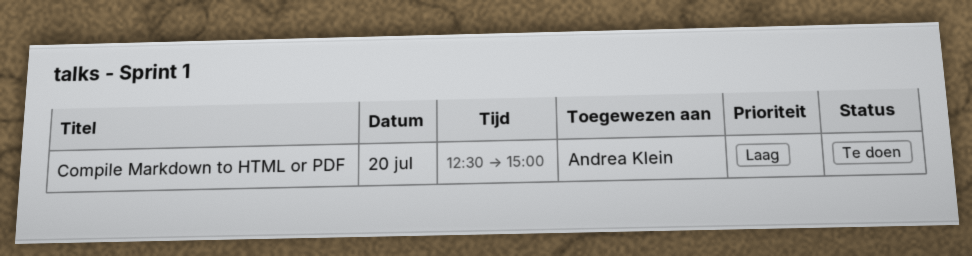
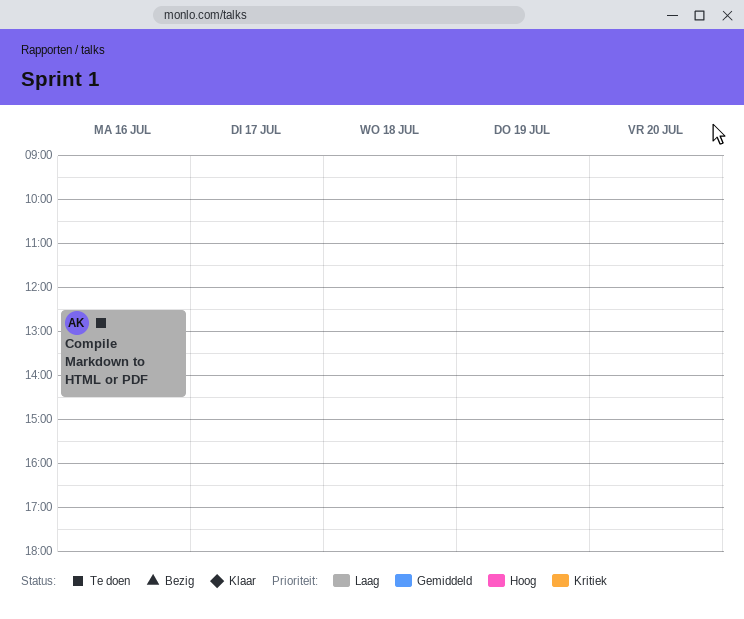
Compile Markdown to HTML or PDF, day: Jul 20 -> Jul 16
Compile Markdown to HTML or PDF, ends: 15:00 -> 14:30

